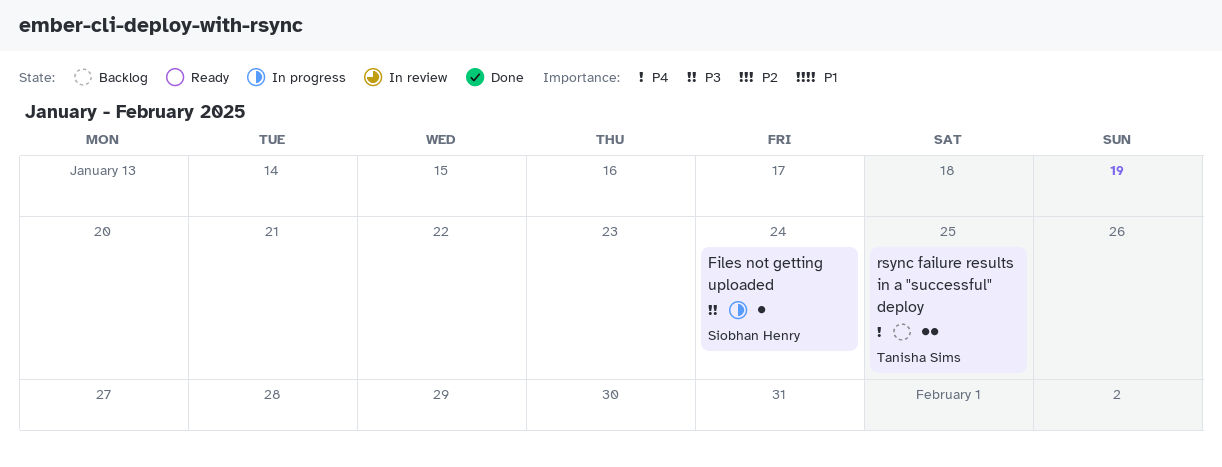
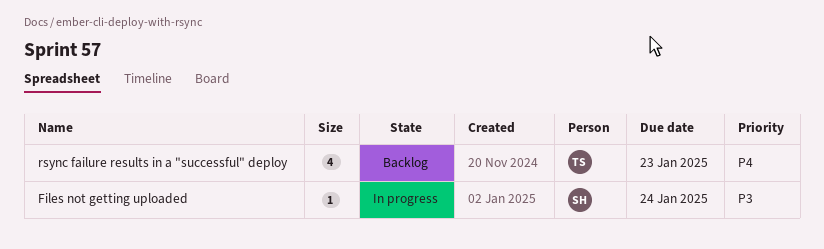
rsync failure results in a "successful" deploy, estimate: 2 -> 4
rsync failure results in a "successful" deploy, due: Jan 25 -> Jan 23

